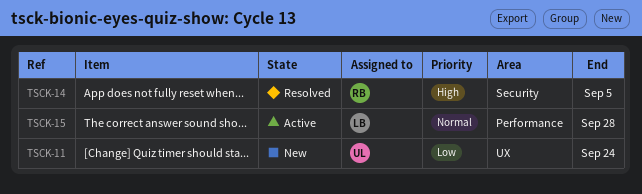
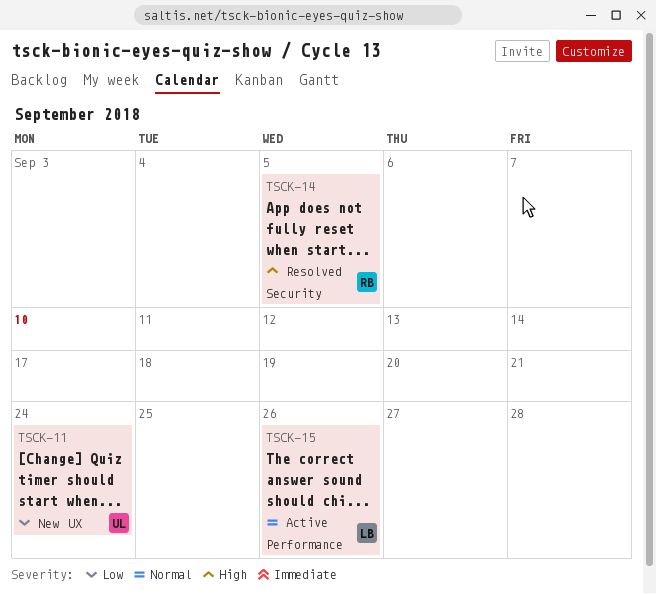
TSCK-15, due: Sep 28 -> Sep 26

